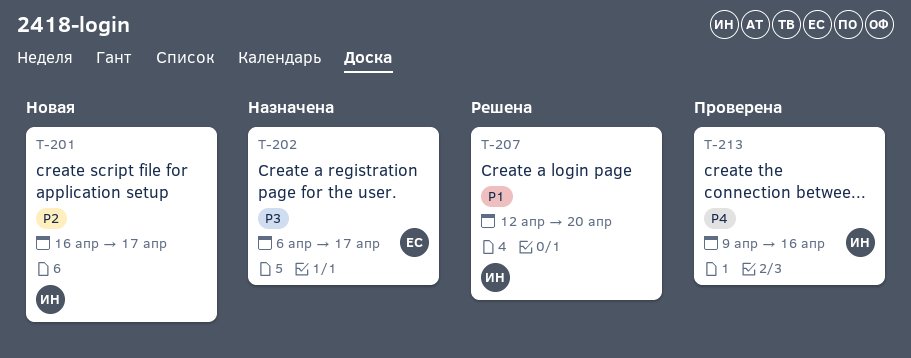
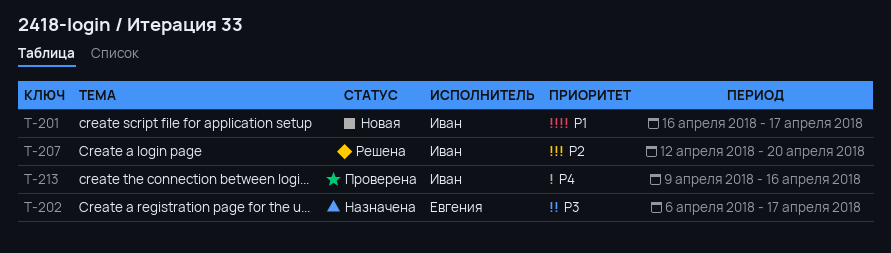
T-201, priority: P2 -> P1
T-207, priority: P1 -> P2

